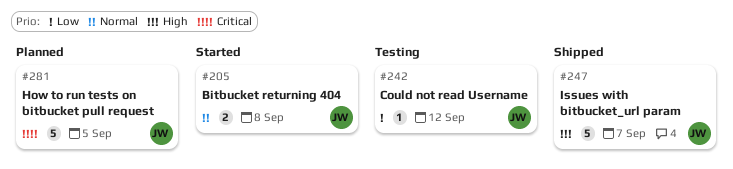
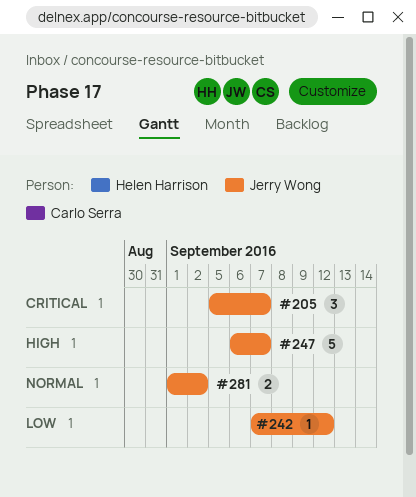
#205, priority: Normal -> Critical
#205, estimate: 2 -> 3
#205, due: Sep 8 -> Sep 7
#281, priority: Critical -> Normal
#281, estimate: 5 -> 2
#281, due: Sep 5 -> Sep 2

